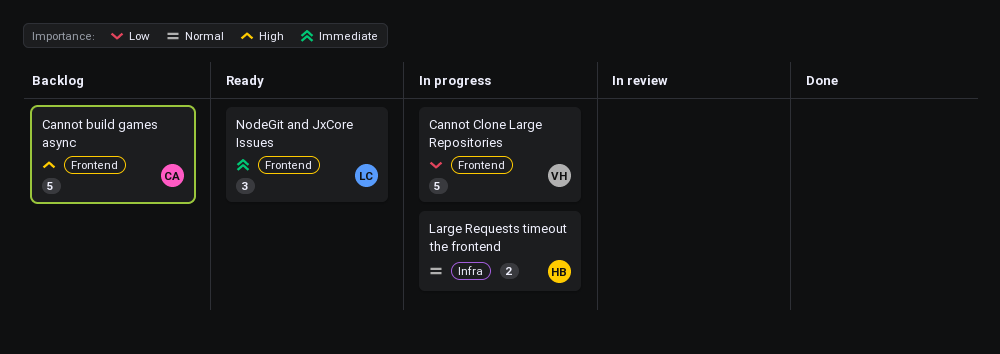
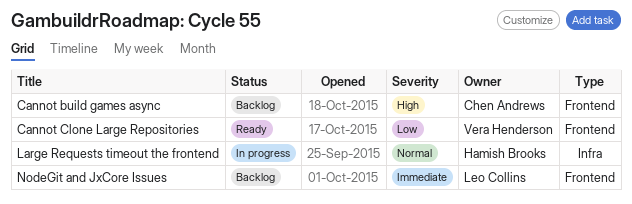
Cannot Clone Large Repositories, status: In progress -> Ready
NodeGit and JxCore Issues, status: Ready -> Backlog

